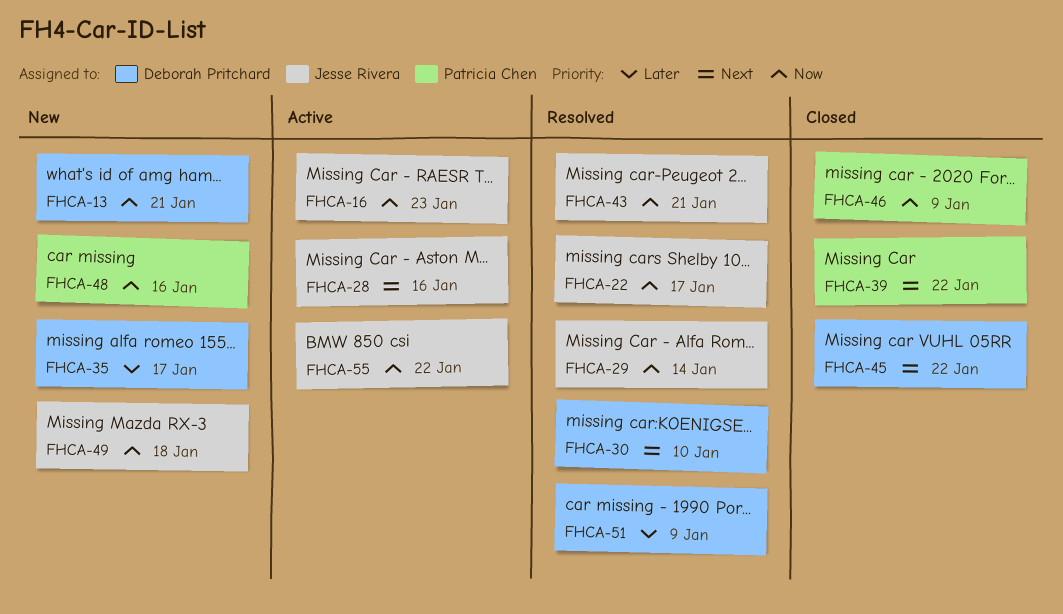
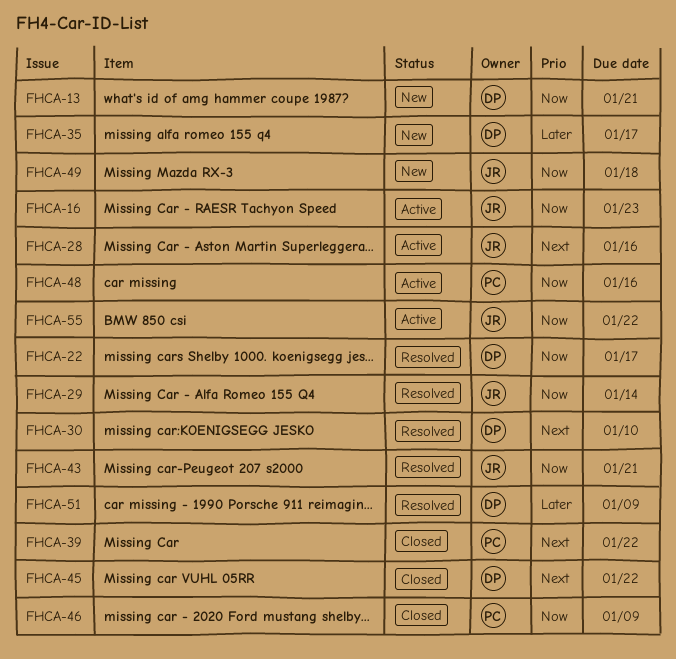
FHCA-22, owner: Jesse Rivera -> Deborah Pritchard
FHCA-48, status: New -> Active

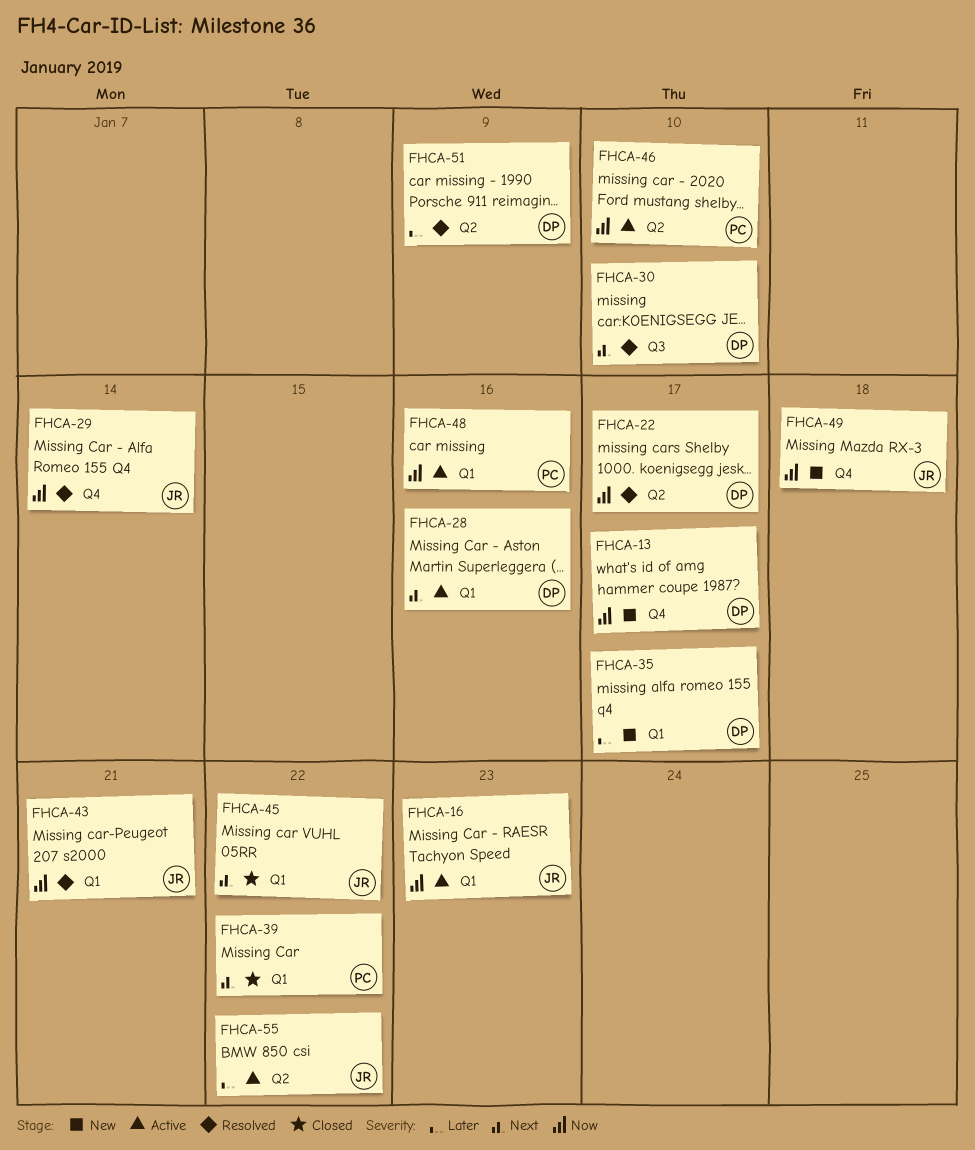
FHCA-13, due: Jan 21 -> Jan 17
FHCA-28, owner: JR -> DP
FHCA-45, owner: DP -> JR
FHCA-46, status: Closed -> Active
FHCA-46, due: Jan 9 -> Jan 10
FHCA-55, priority: Now -> Later

